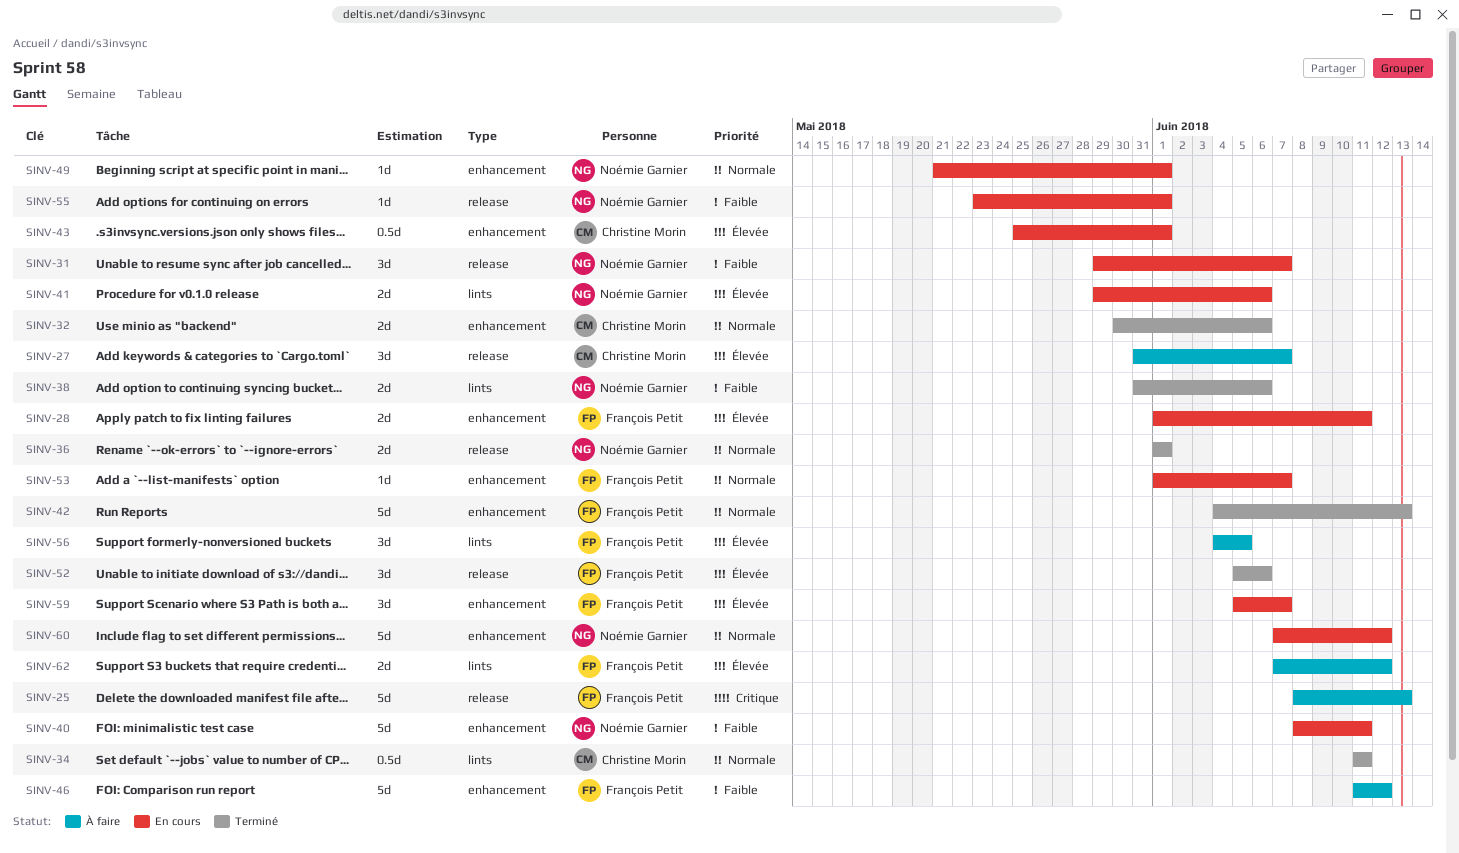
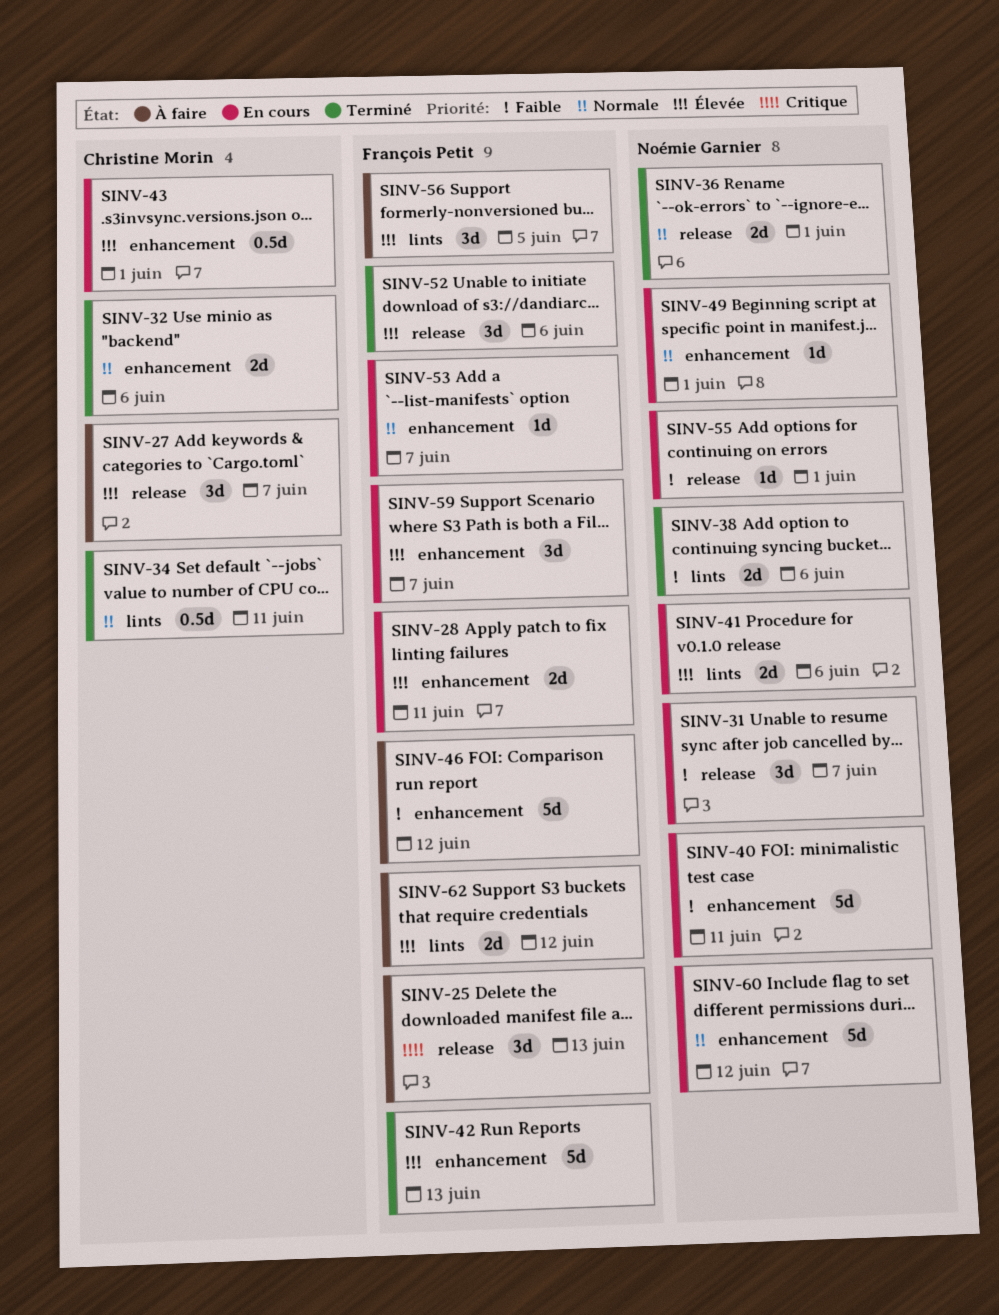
SINV-25, estimate: 5d -> 3d
SINV-42, priority: Normale -> Élevée

